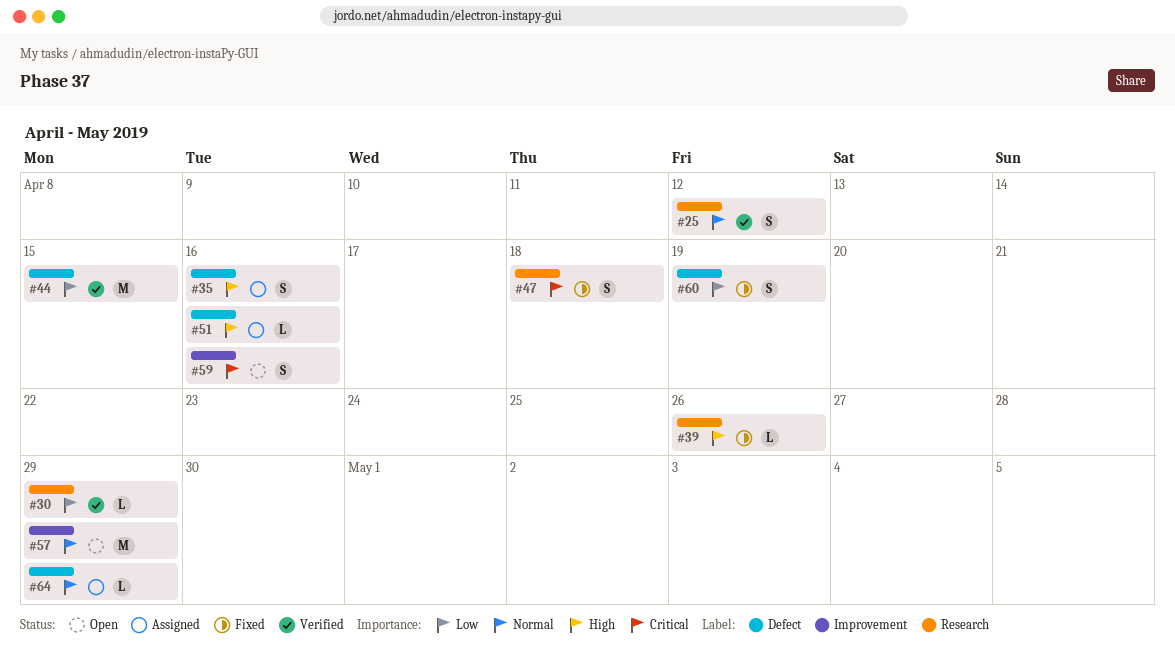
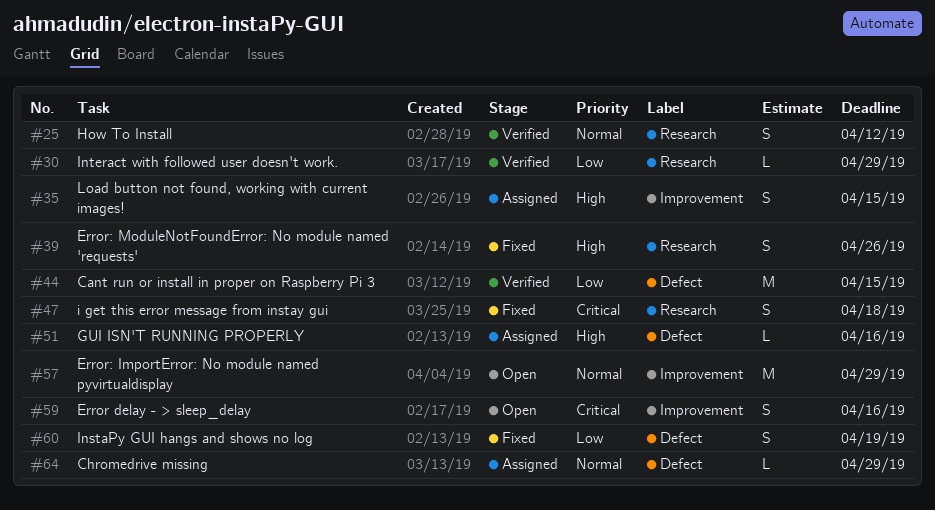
#35, label: Defect -> Improvement
#35, due: Apr 16 -> Apr 15
#39, estimate: L -> S

